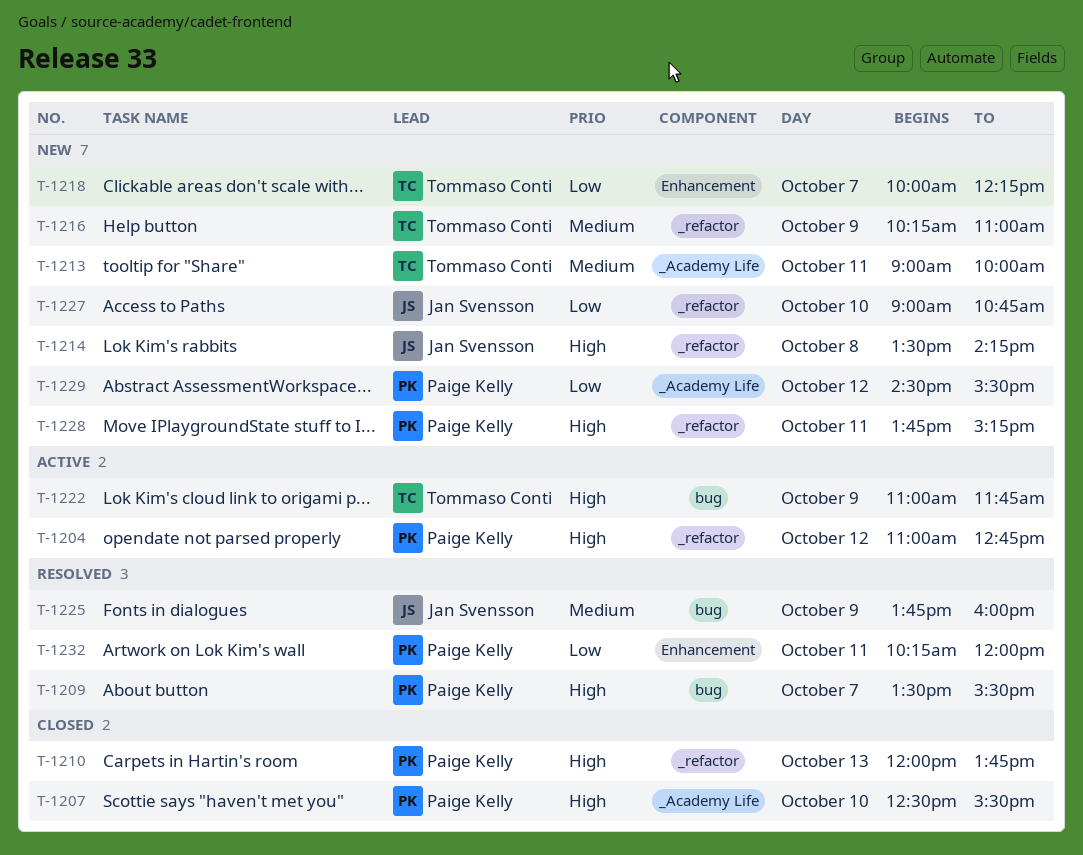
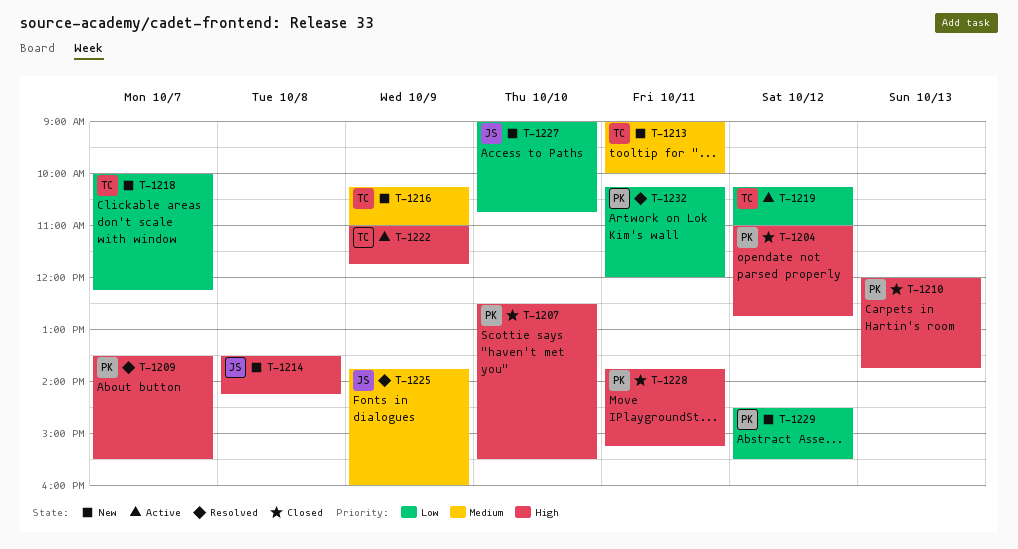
T-1204, status: Active -> Closed
T-1219: none -> present
T-1228, status: New -> Closed

